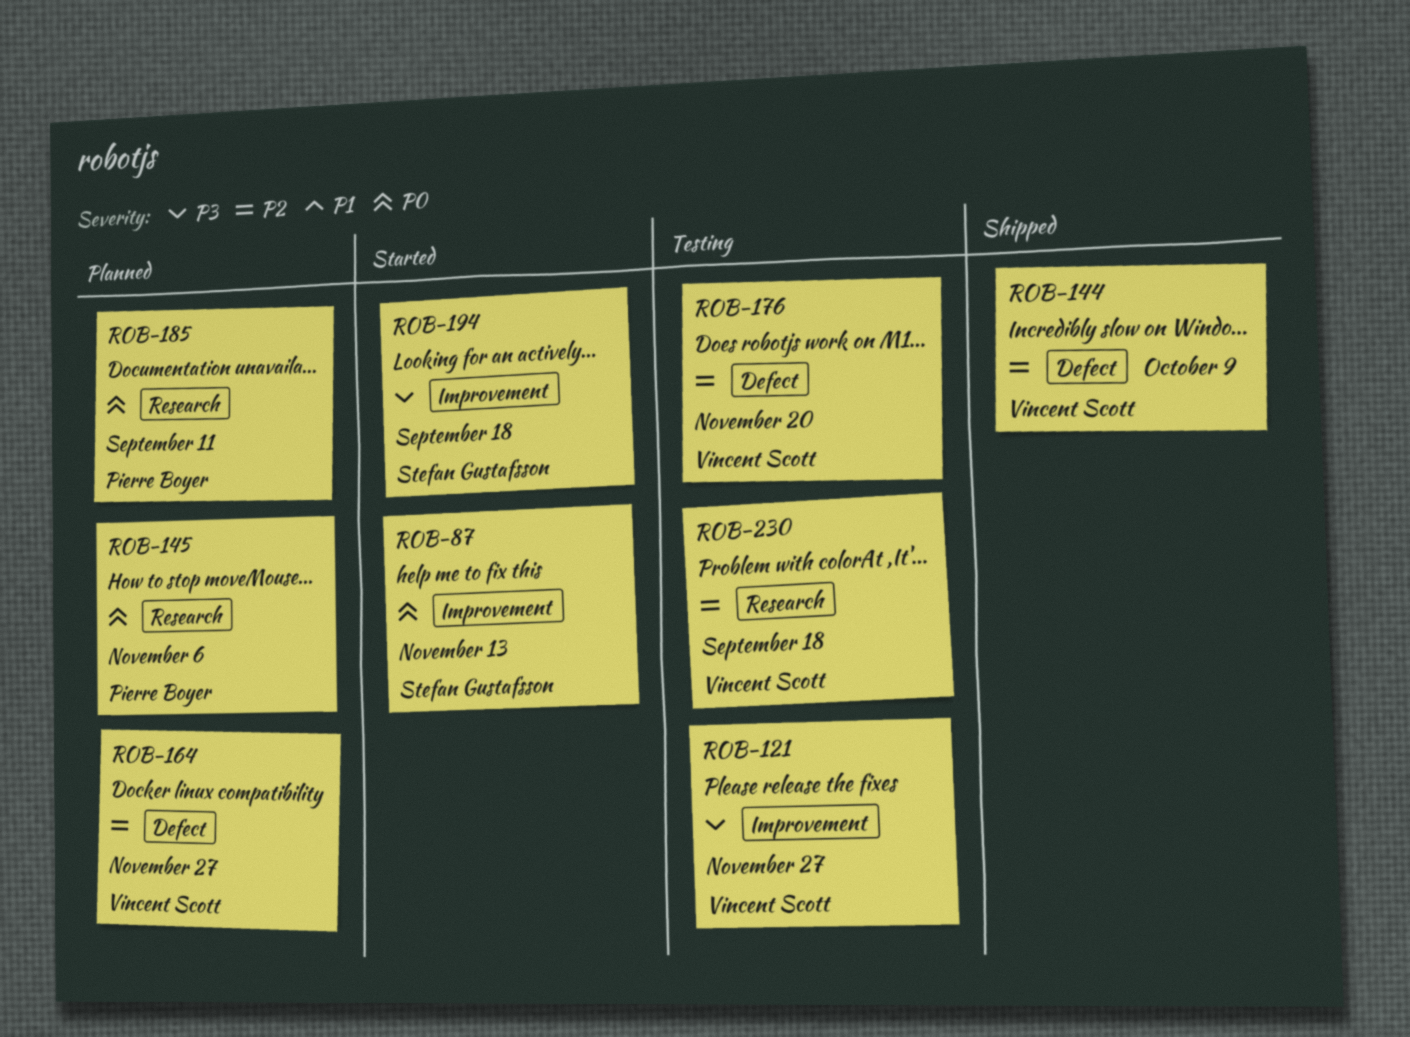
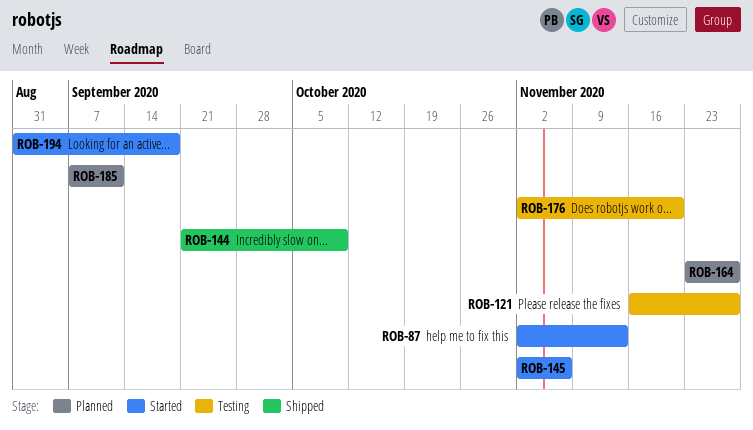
ROB-145, status: Planned -> Started
ROB-230: present -> none

